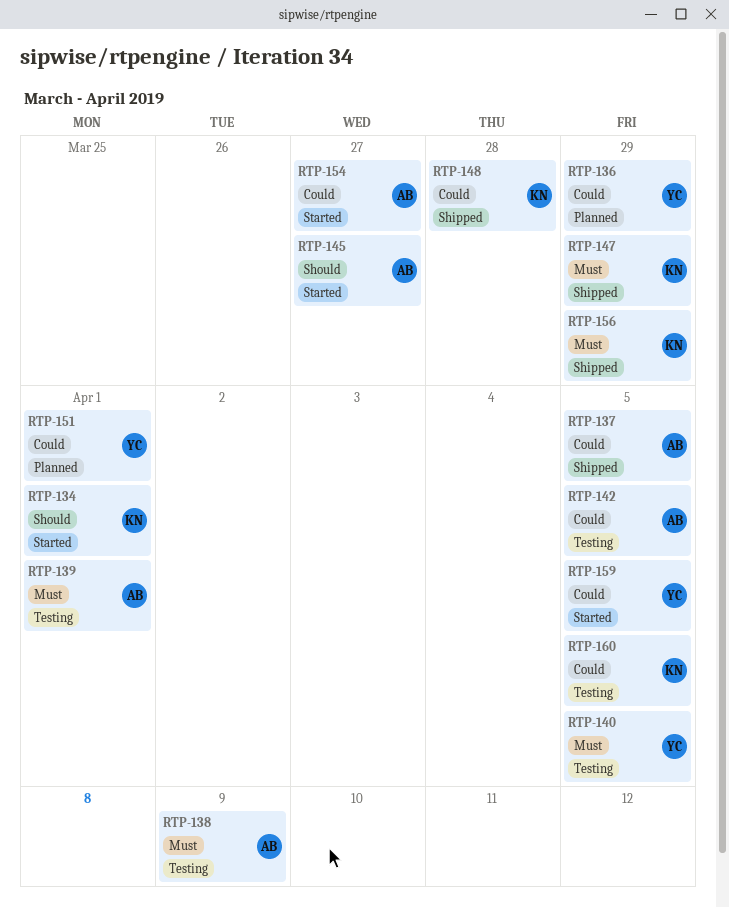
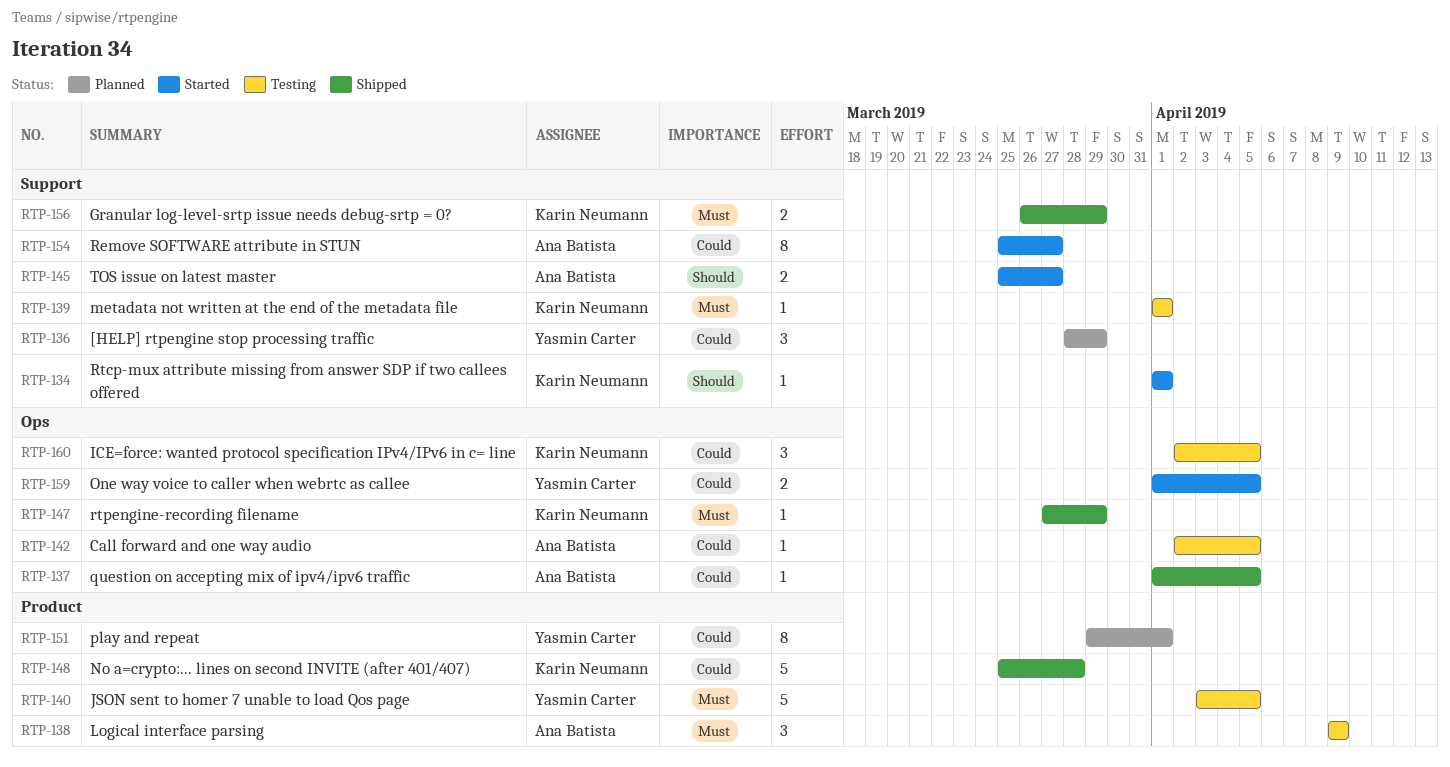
RTP-139, owner: Ana Batista -> Karin Neumann

